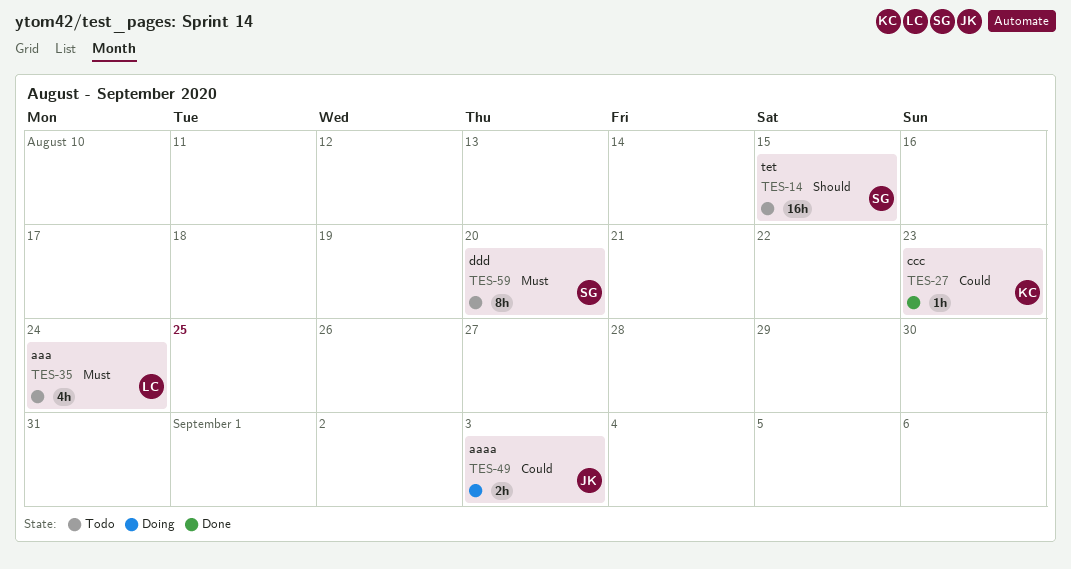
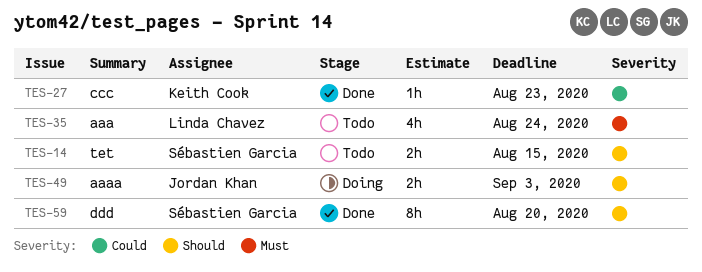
TES-14, estimate: 16h -> 2h
TES-49, priority: Could -> Should
TES-59, status: Todo -> Done
TES-59, priority: Must -> Should

